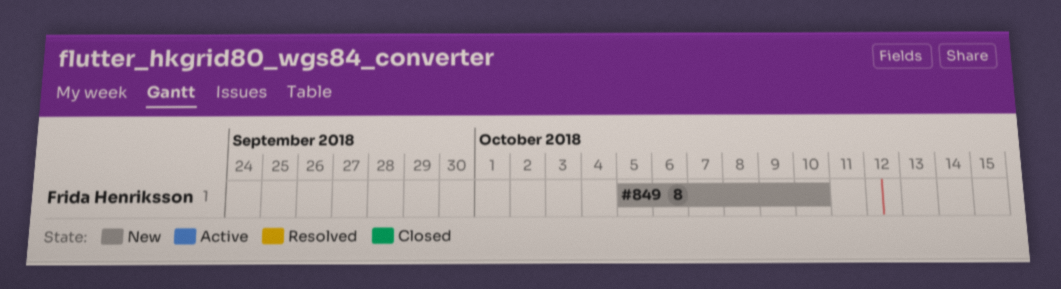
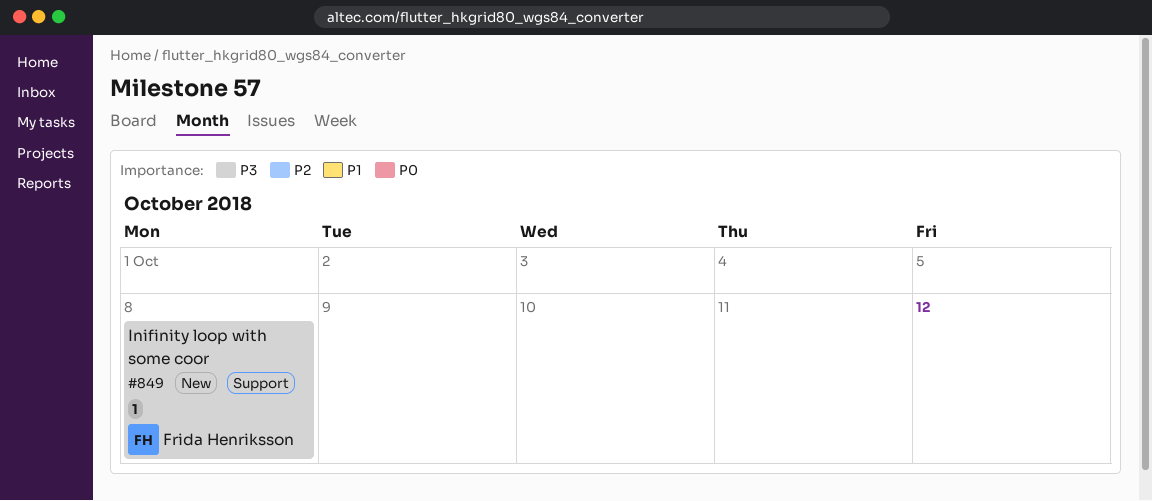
#849, estimate: 8 -> 1
#849, due: Oct 10 -> Oct 8

